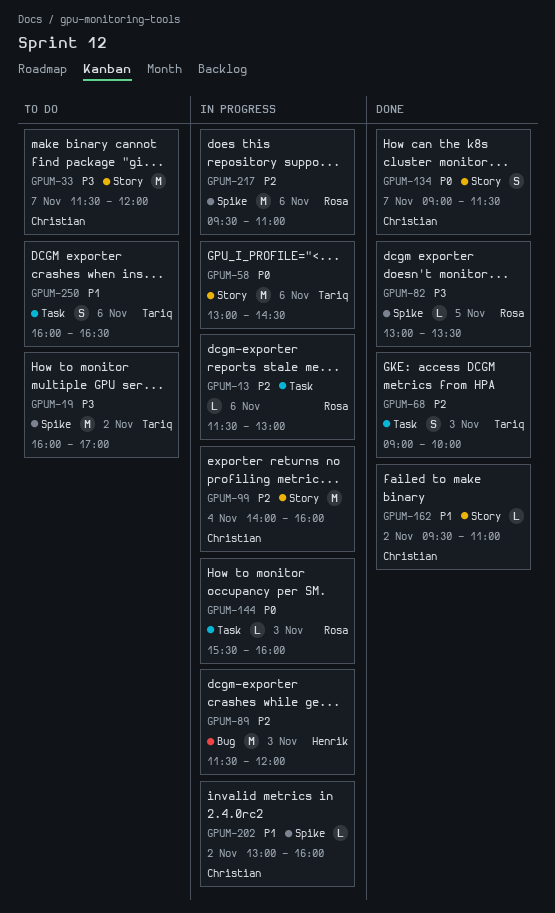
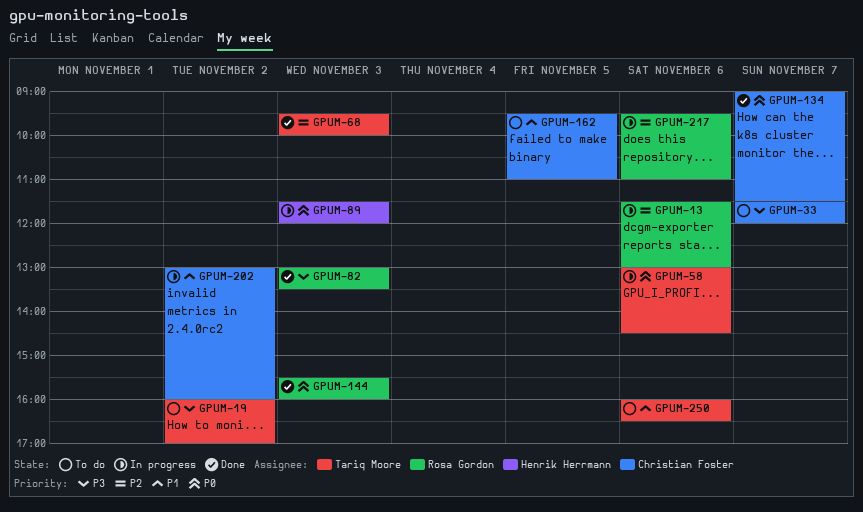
GPUM-68, begins: 09:00 -> 09:30
GPUM-82, day: Nov 5 -> Nov 3
GPUM-89, priority: P2 -> P0
GPUM-99: present -> none
GPUM-144, status: In progress -> Done
GPUM-162, status: Done -> To do
GPUM-162, day: Nov 2 -> Nov 5

